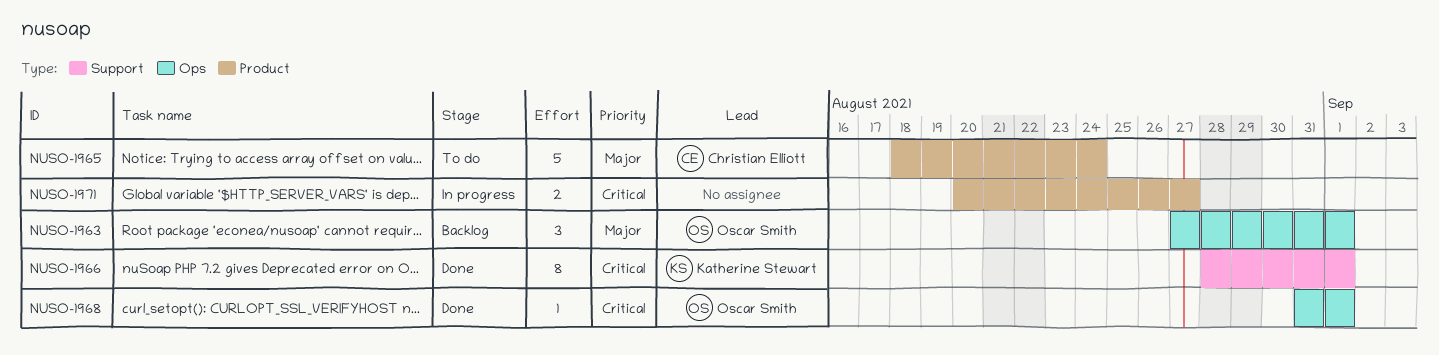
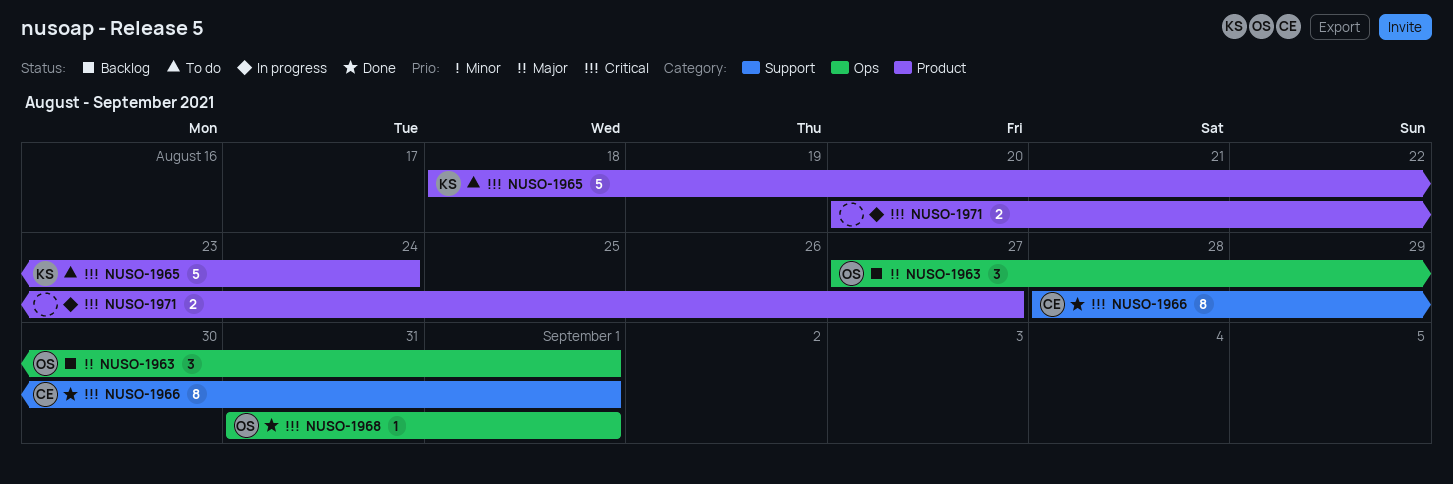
NUSO-1965, owner: Christian Elliott -> Katherine Stewart
NUSO-1965, priority: Major -> Critical
NUSO-1966, owner: Katherine Stewart -> Christian Elliott

